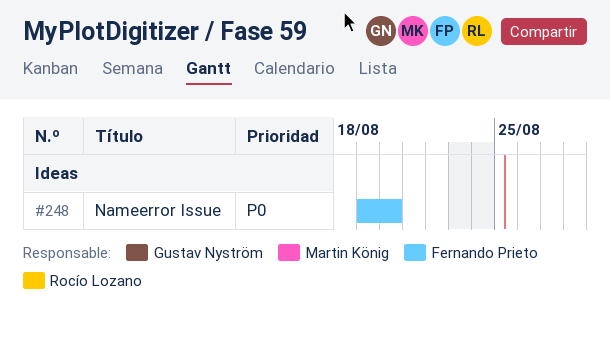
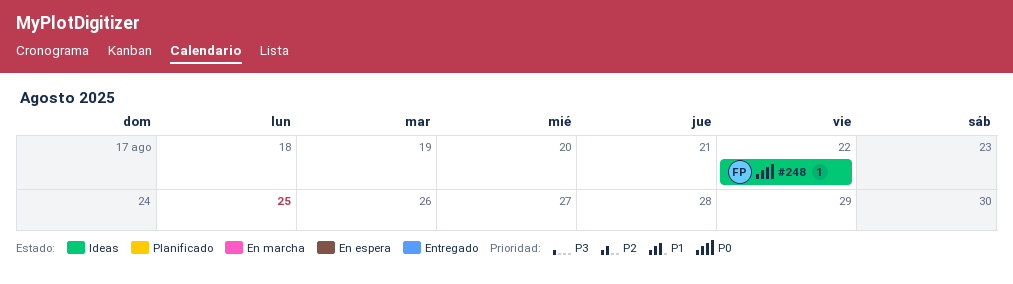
#248, start: Aug 19 -> Aug 22
#248, due: Aug 20 -> Aug 22

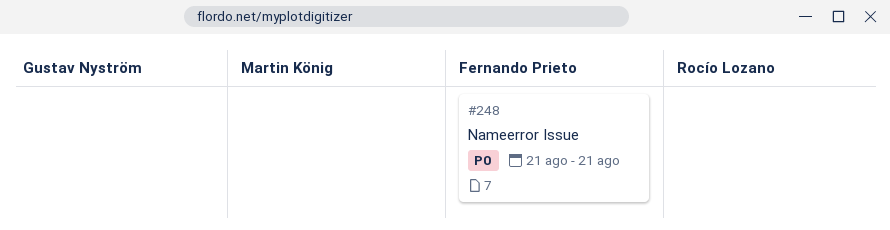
#248, start: Aug 22 -> Aug 21
#248, due: Aug 22 -> Aug 21

